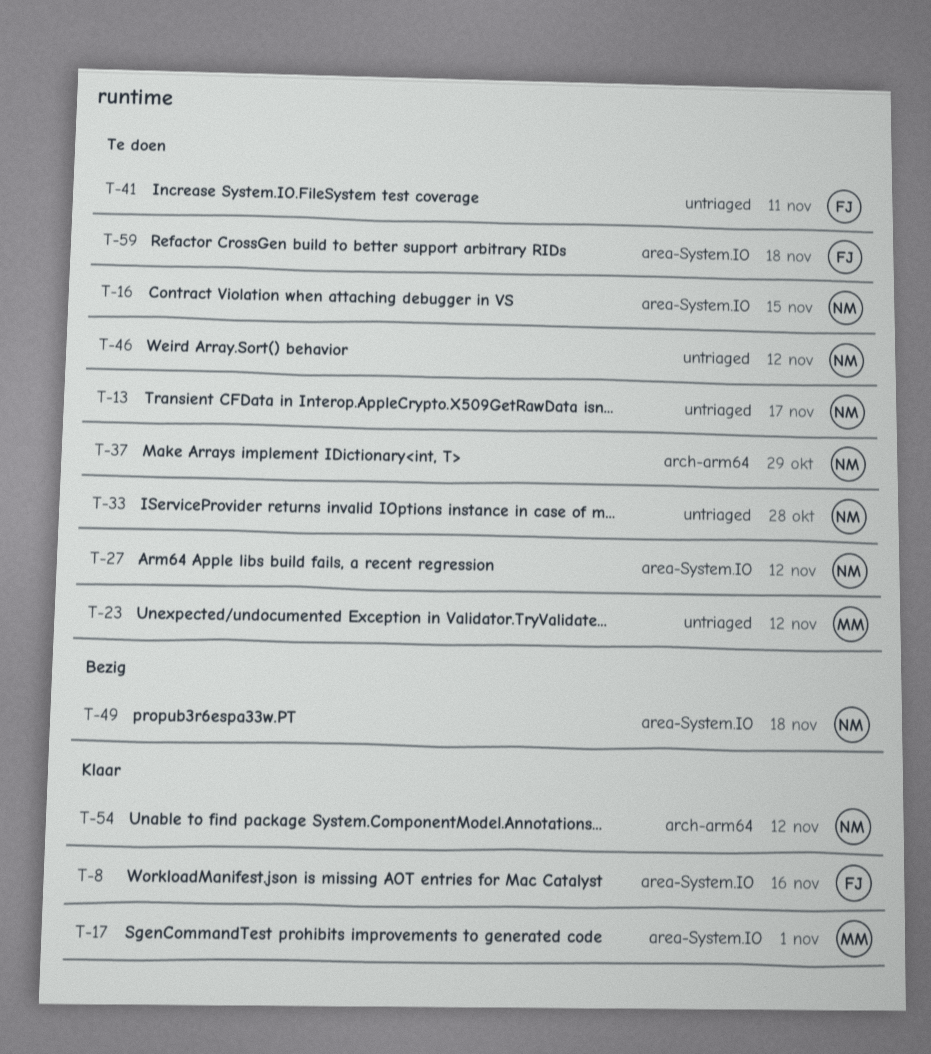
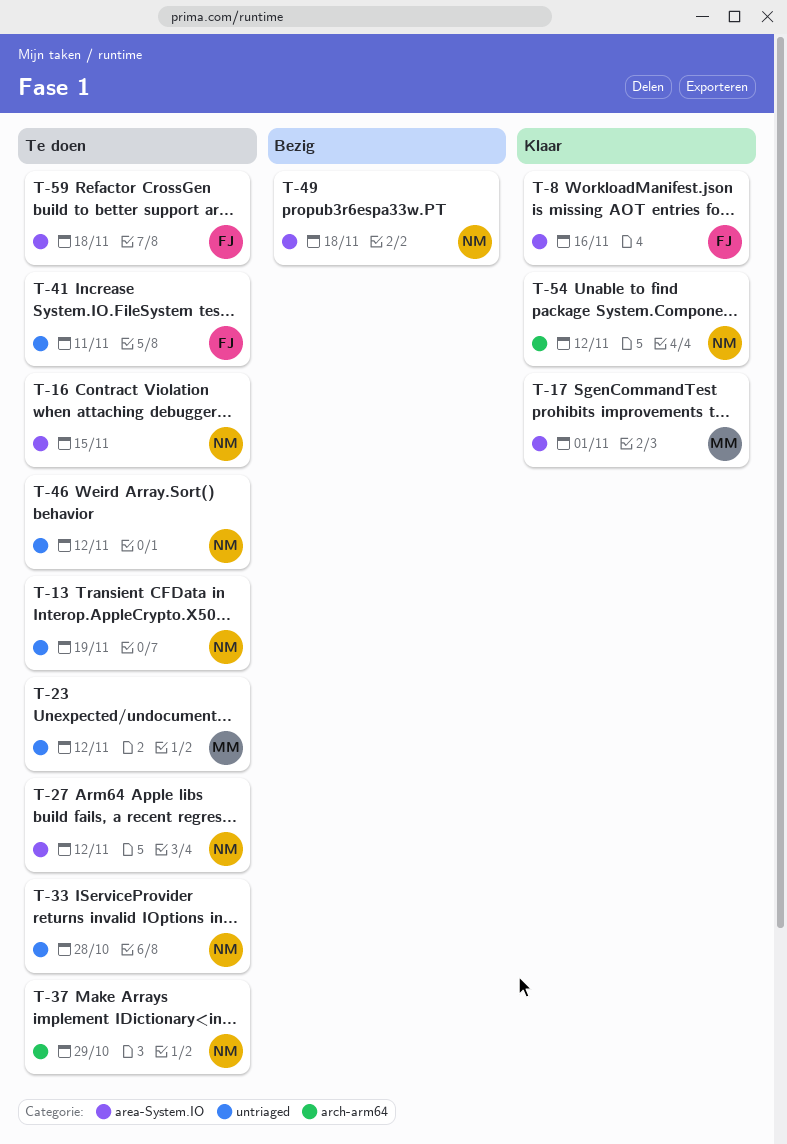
T-13, due: Nov 17 -> Nov 19

